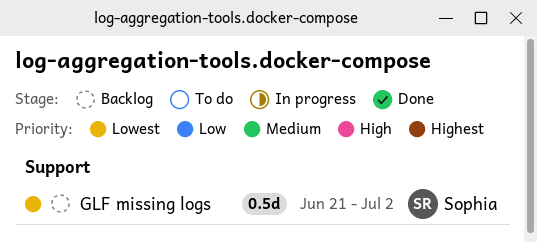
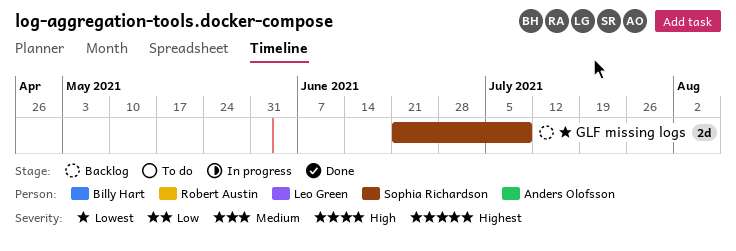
GLF missing logs, estimate: 0.5d -> 2d
GLF missing logs, due: Jul 2 -> Jul 9

